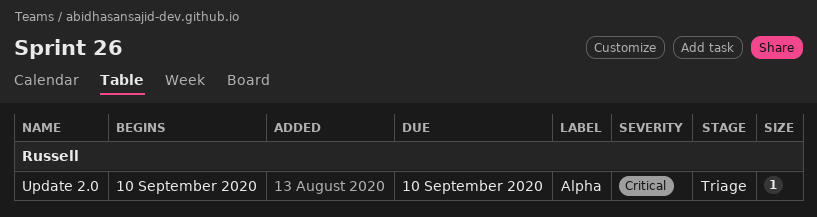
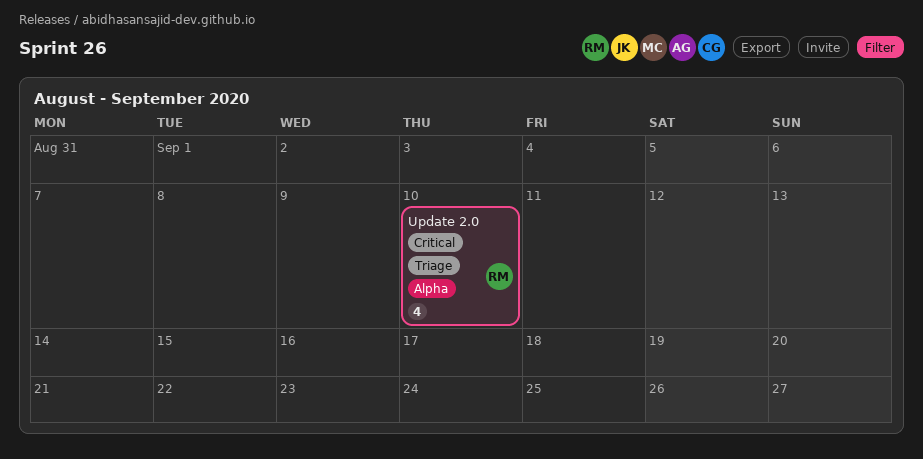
Update 2.0, estimate: 1 -> 4

